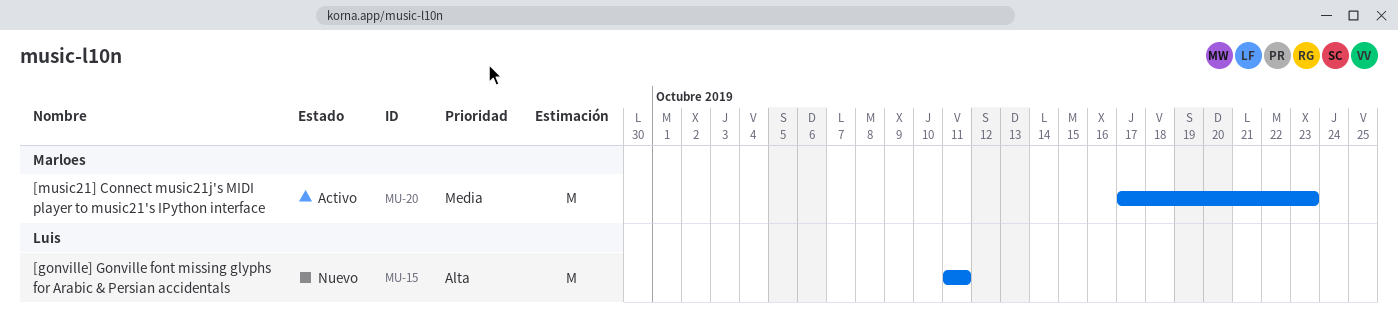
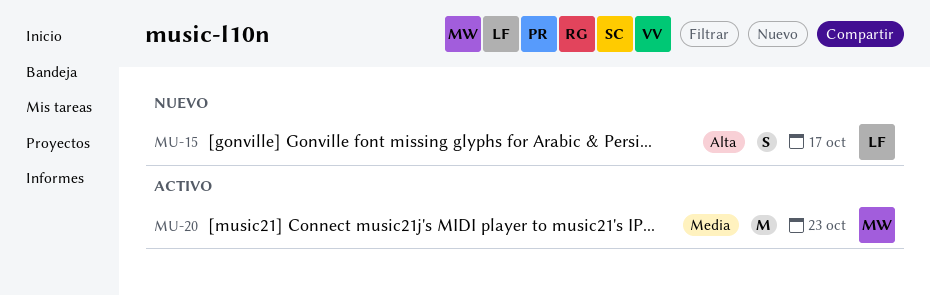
MU-15, estimate: M -> S
MU-15, due: Oct 11 -> Oct 17

